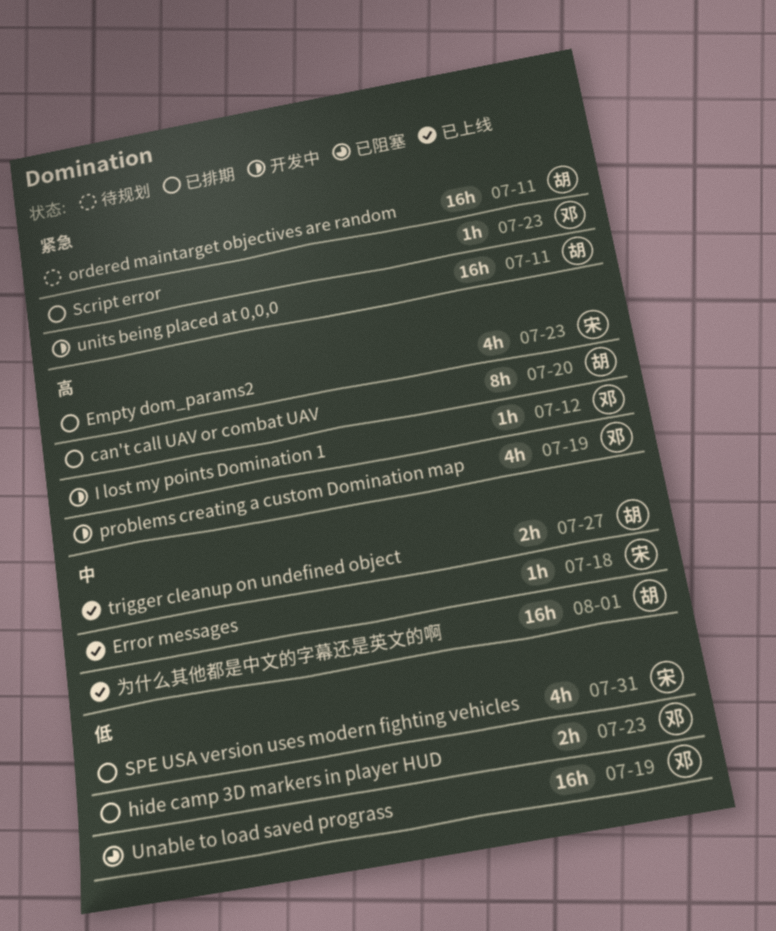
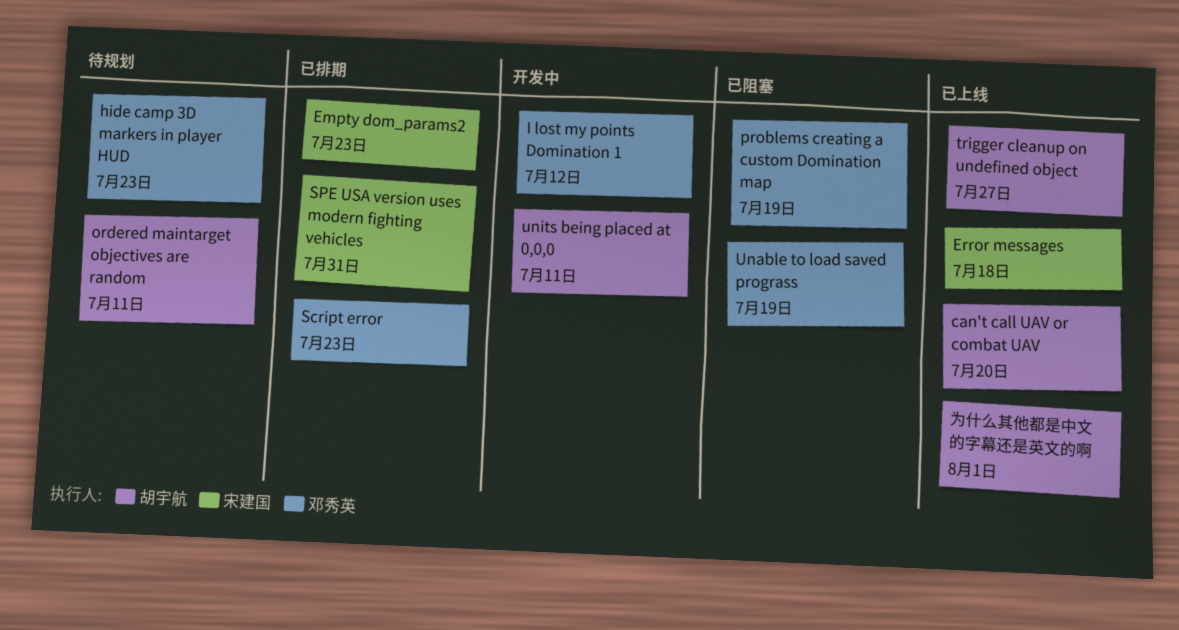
can't call UAV or combat UAV, status: 已排期 -> 已上线
hide camp 3D markers in player HUD, status: 已排期 -> 待规划
problems creating a custom Domination map, status: 开发中 -> 已阻塞

